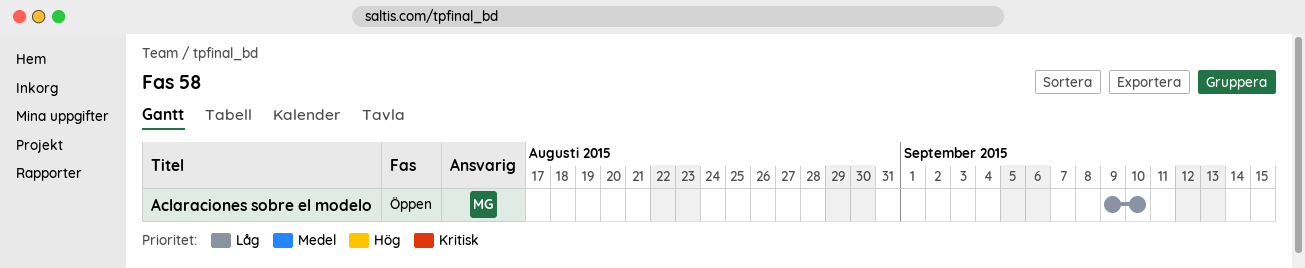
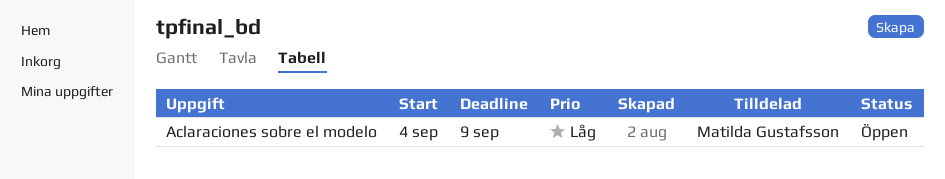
Aclaraciones sobre el modelo, start: Sep 9 -> Sep 4
Aclaraciones sobre el modelo, due: Sep 10 -> Sep 9

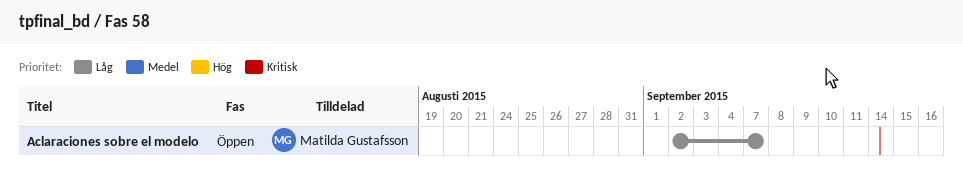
Aclaraciones sobre el modelo, start: Sep 4 -> Sep 2
Aclaraciones sobre el modelo, due: Sep 9 -> Sep 7

